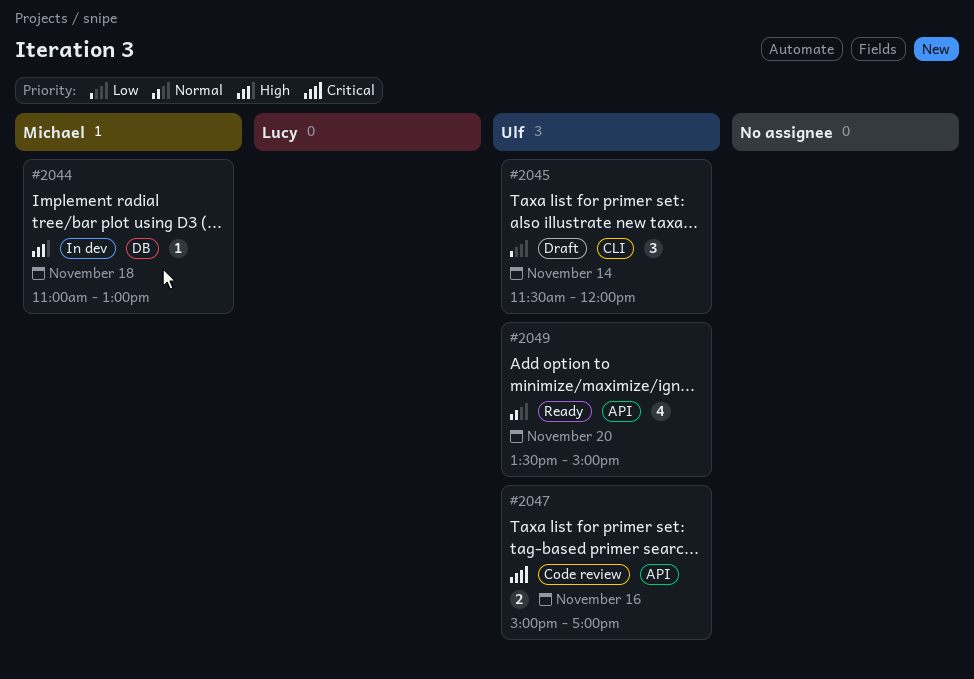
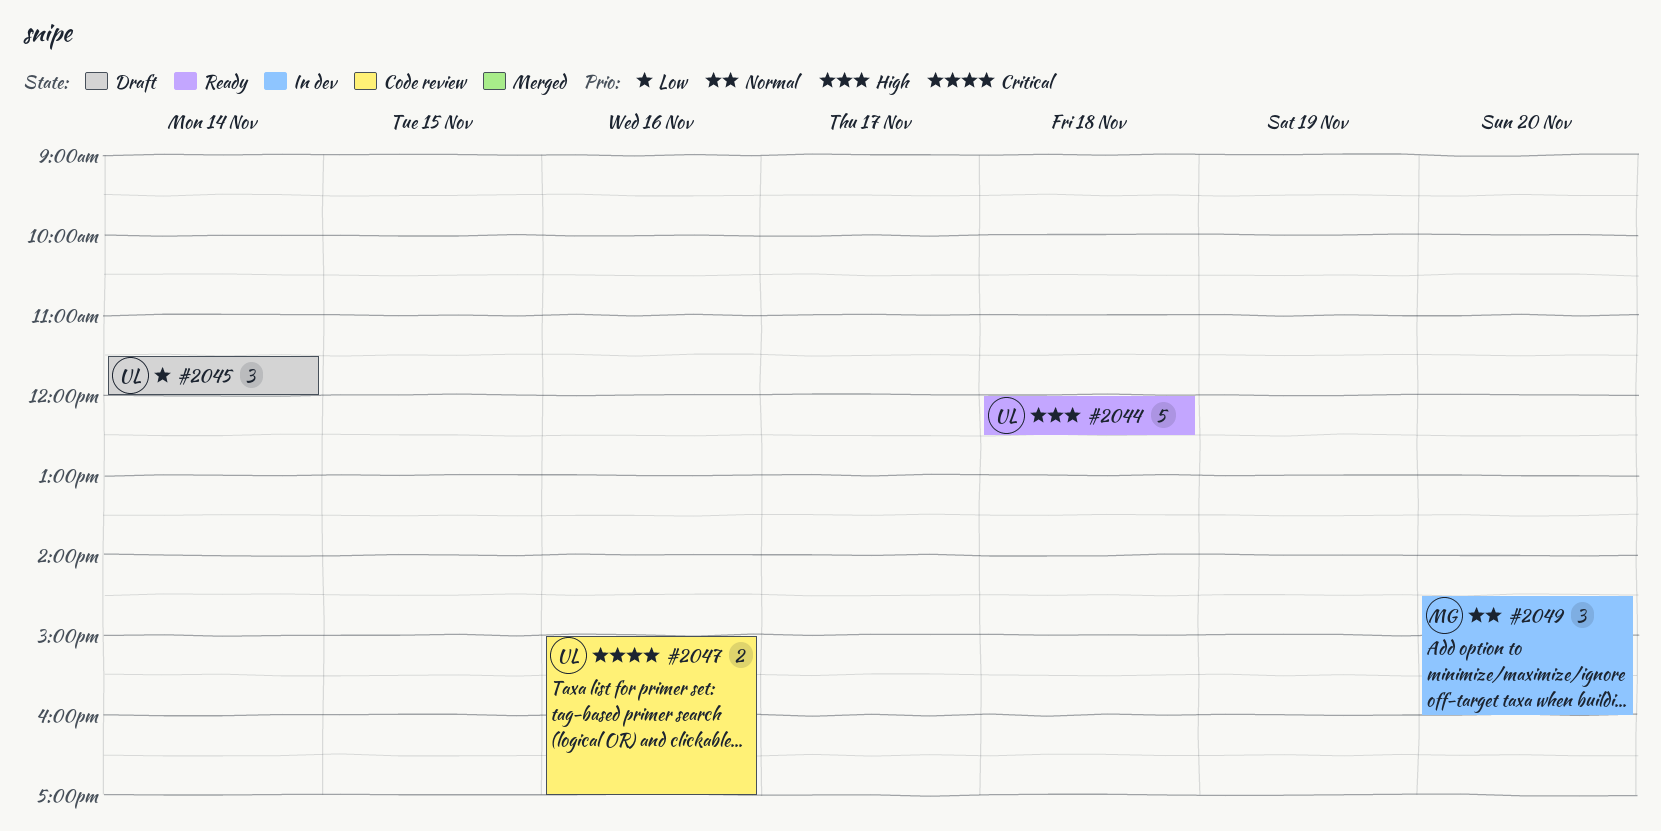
#2044, status: In dev -> Ready
#2044, owner: Michael -> Ulf
#2044, estimate: 1 -> 5
#2044, begins: 11:00 -> 12:00
#2044, ends: 13:00 -> 12:30
#2049, status: Ready -> In dev
#2049, owner: Ulf -> Michael
#2049, estimate: 4 -> 3
#2049, begins: 13:30 -> 14:30
#2049, ends: 15:00 -> 16:00

